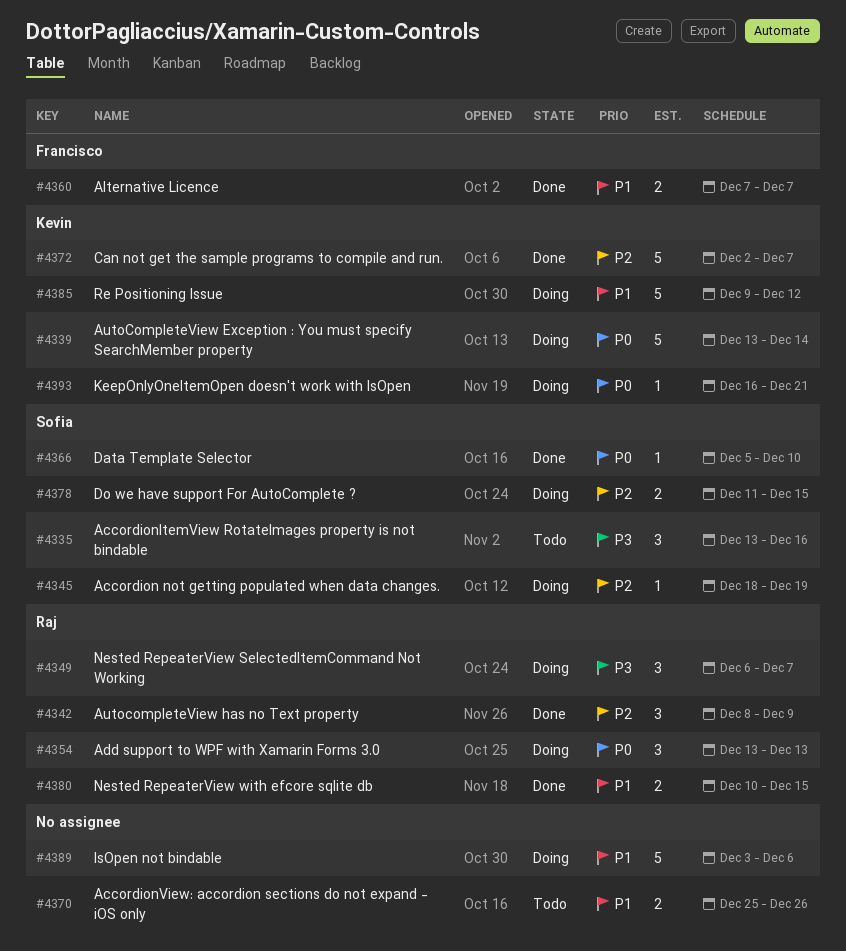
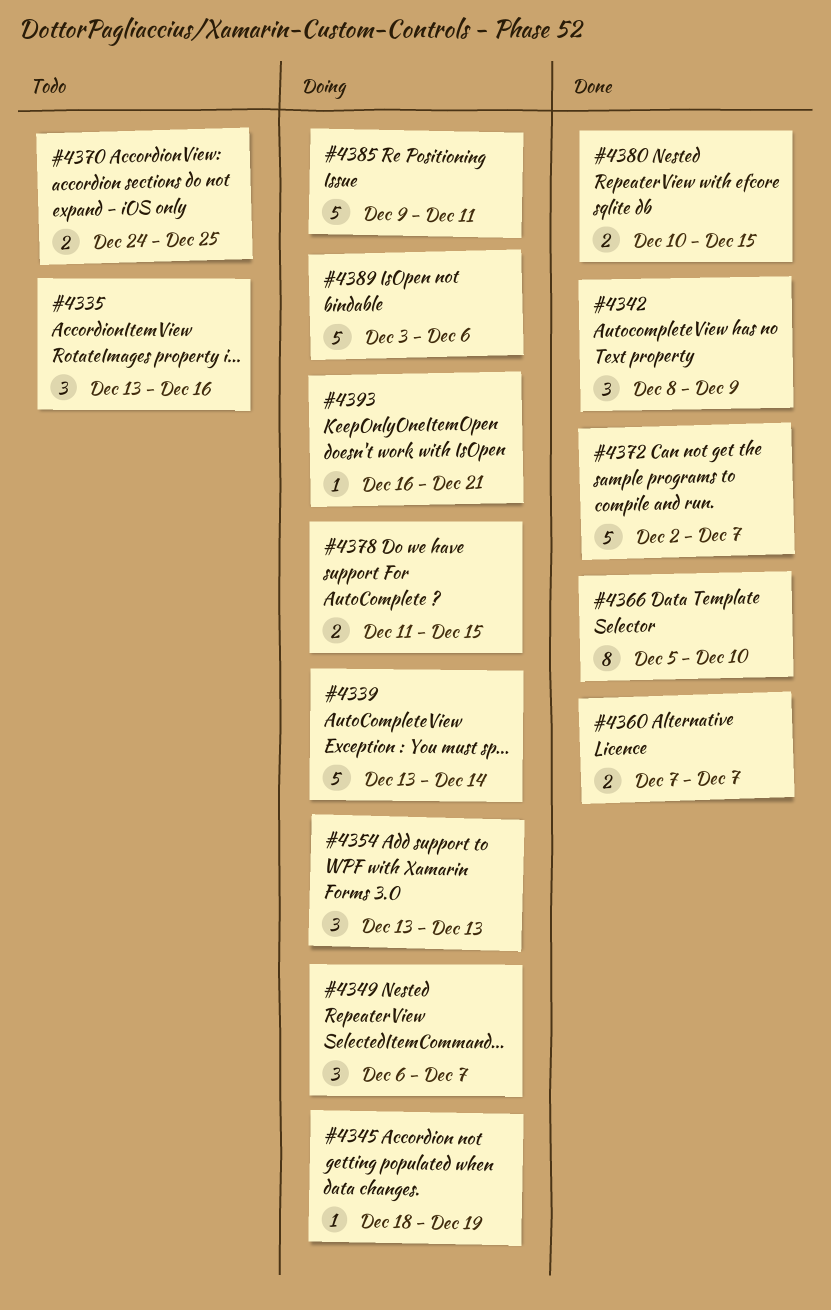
#4366, estimate: 1 -> 8
#4370, start: Dec 25 -> Dec 24
#4370, due: Dec 26 -> Dec 25
#4385, due: Dec 12 -> Dec 11

